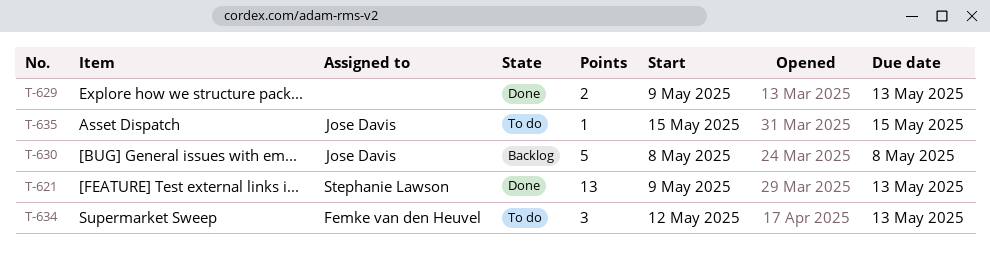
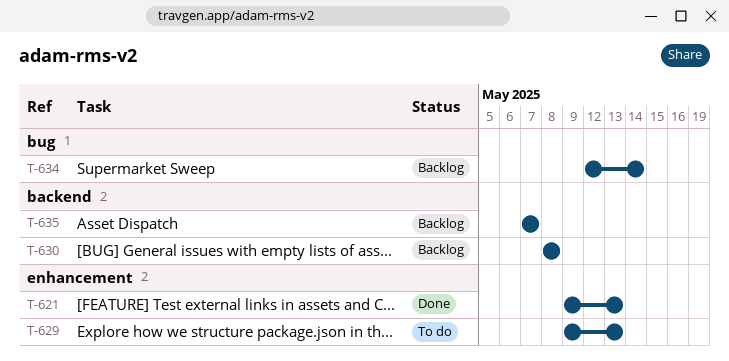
T-629, status: Done -> To do
T-634, status: To do -> Backlog
T-634, due: May 13 -> May 14
T-635, status: To do -> Backlog
T-635, start: May 15 -> May 7
T-635, due: May 15 -> May 7

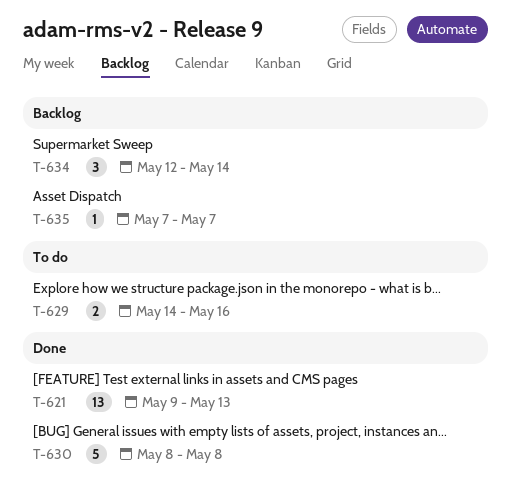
T-629, start: May 9 -> May 14
T-629, due: May 13 -> May 16
T-630, status: Backlog -> Done

